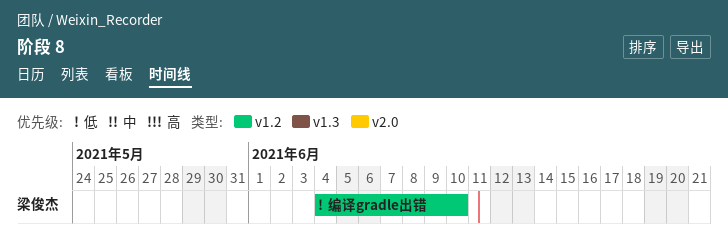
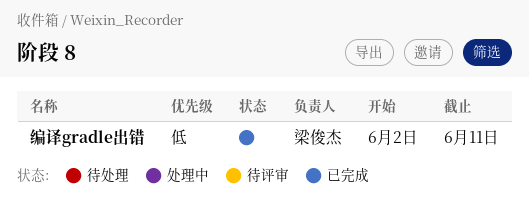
编译gradle出错, start: Jun 4 -> Jun 2
编译gradle出错, due: Jun 10 -> Jun 11

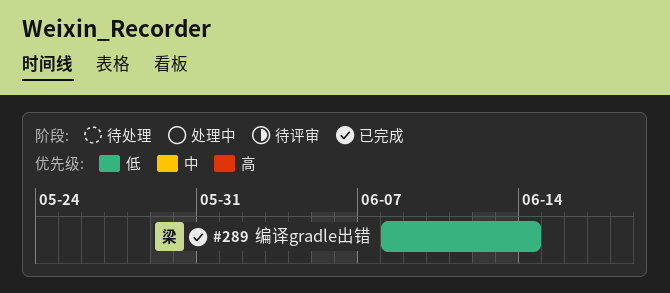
编译gradle出错, start: Jun 2 -> Jun 8
编译gradle出错, due: Jun 11 -> Jun 14

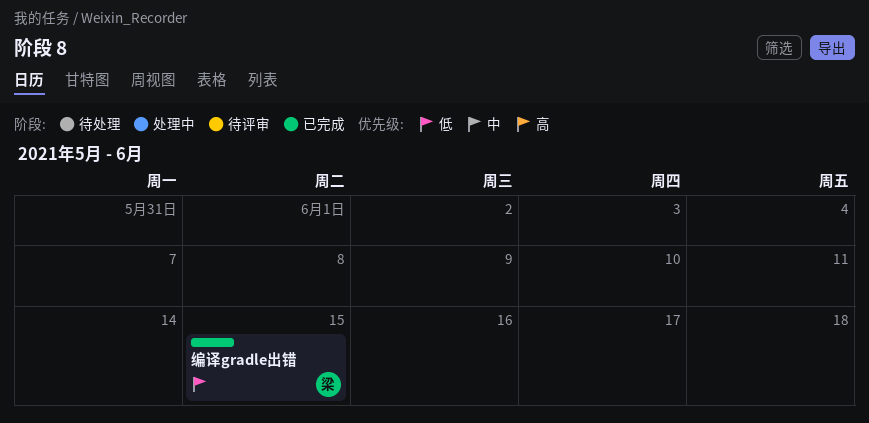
编译gradle出错, due: Jun 14 -> Jun 15

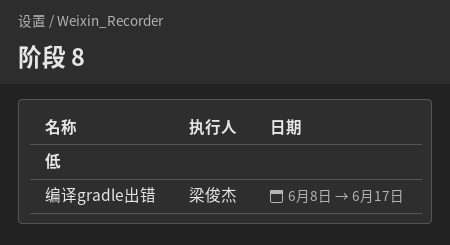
编译gradle出错, due: Jun 15 -> Jun 17

